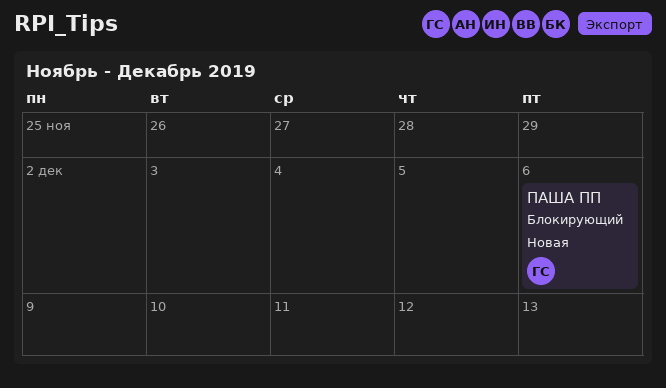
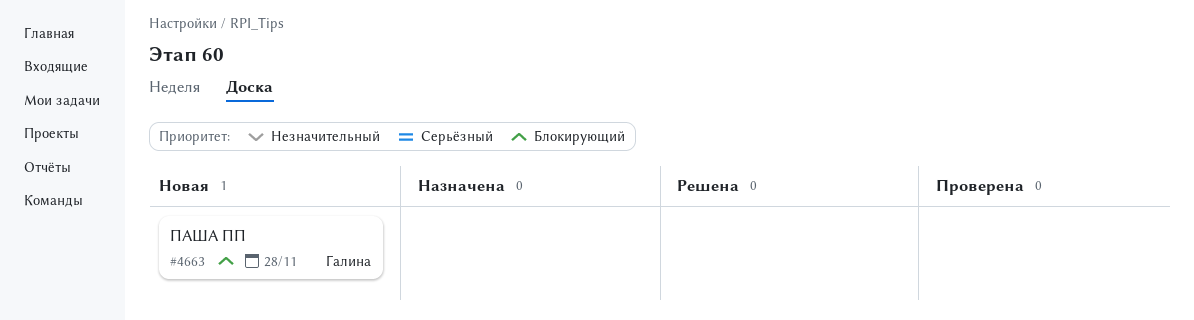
ПАША ПП, due: Dec 6 -> Nov 28

